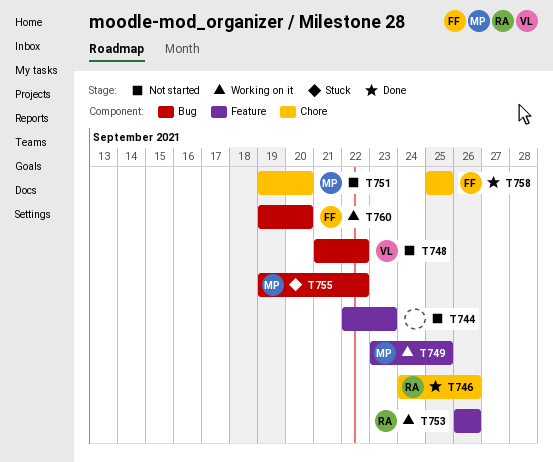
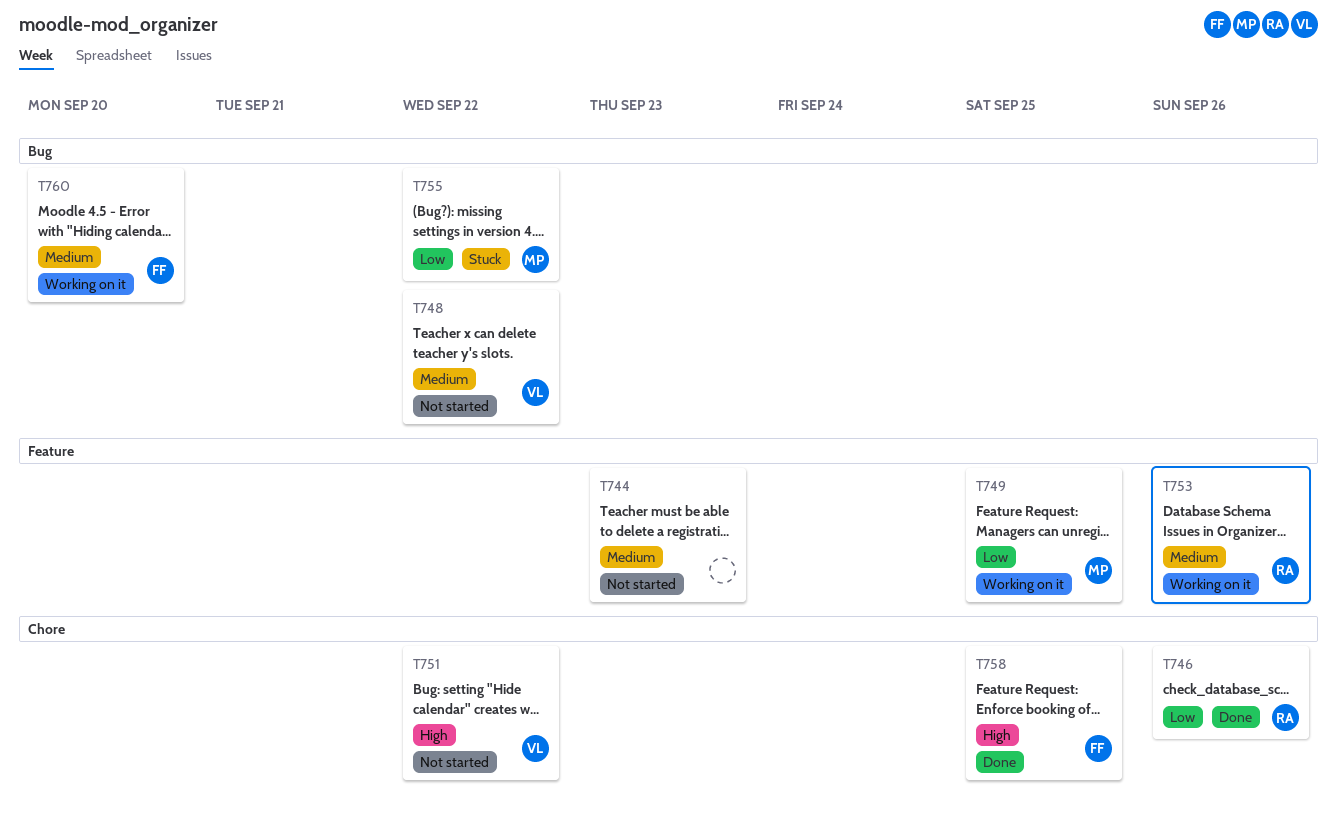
T751, owner: MP -> VL
T751, due: Sep 20 -> Sep 22

